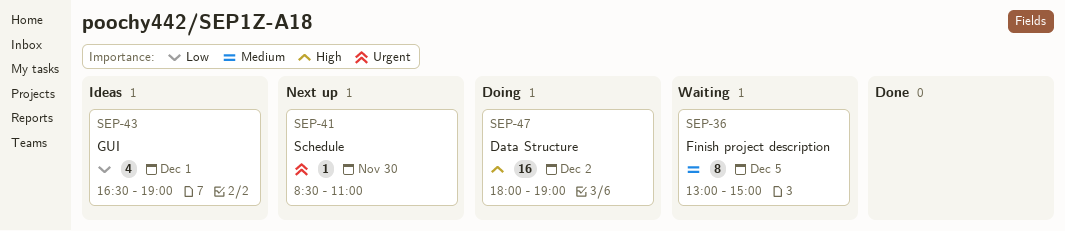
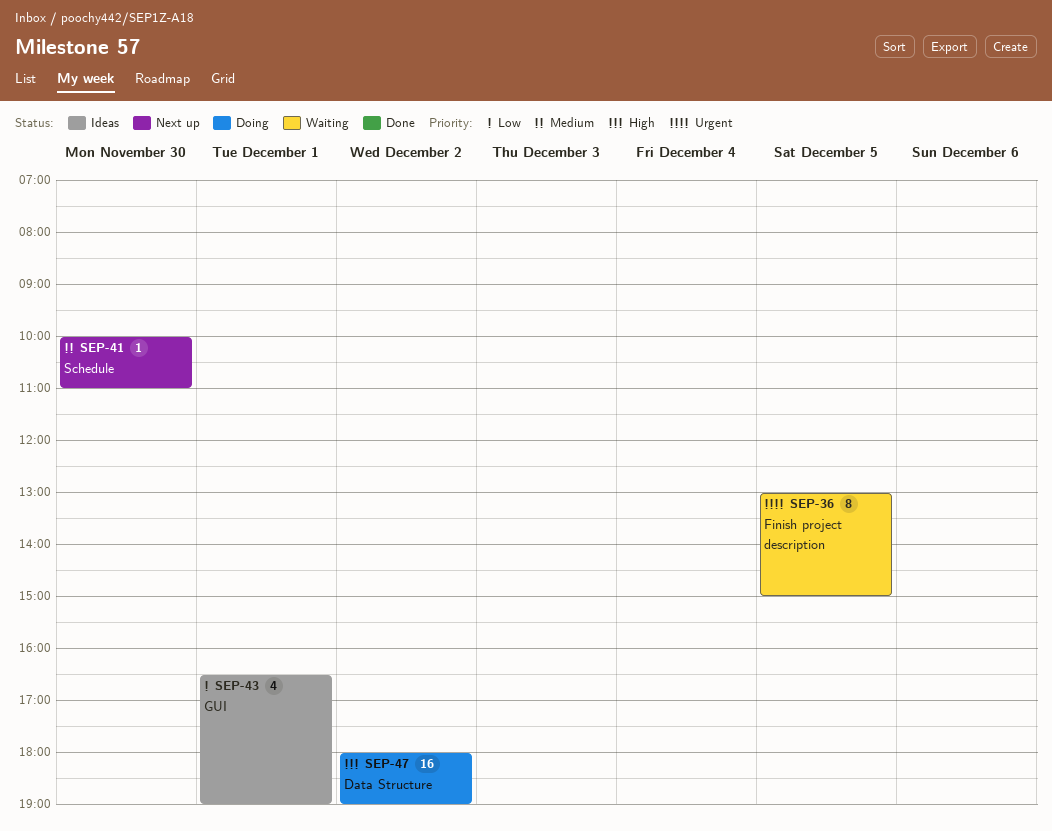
SEP-36, priority: Medium -> Urgent
SEP-41, priority: Urgent -> Medium
SEP-41, begins: 08:30 -> 10:00

